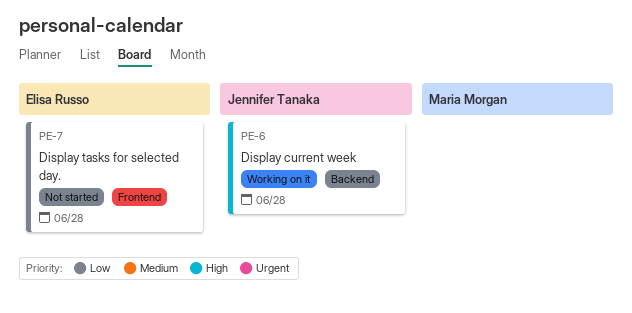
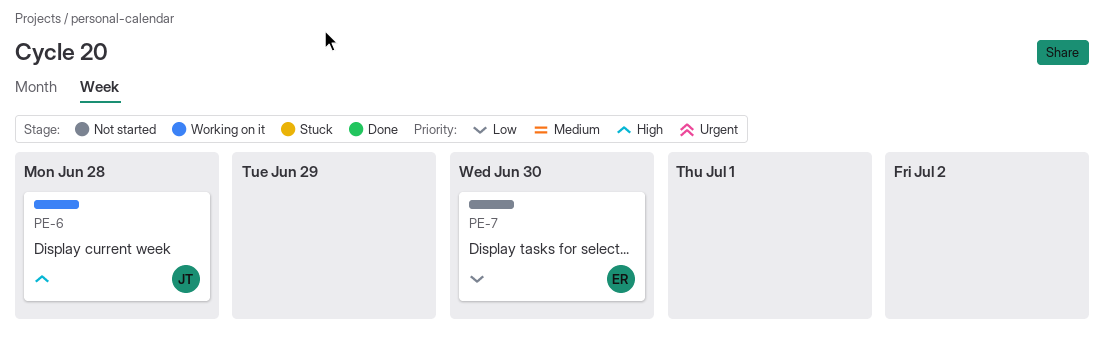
PE-7, due: Jun 28 -> Jun 30

